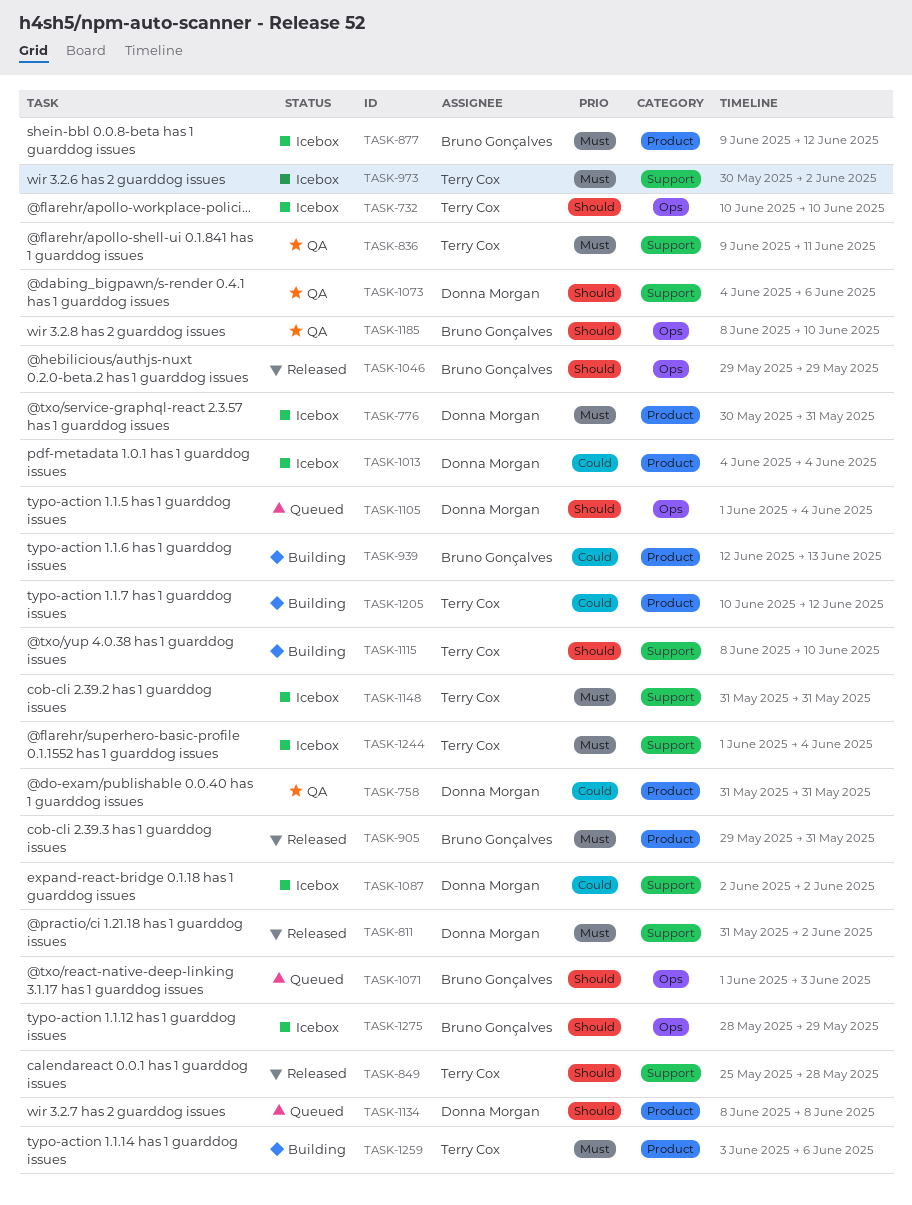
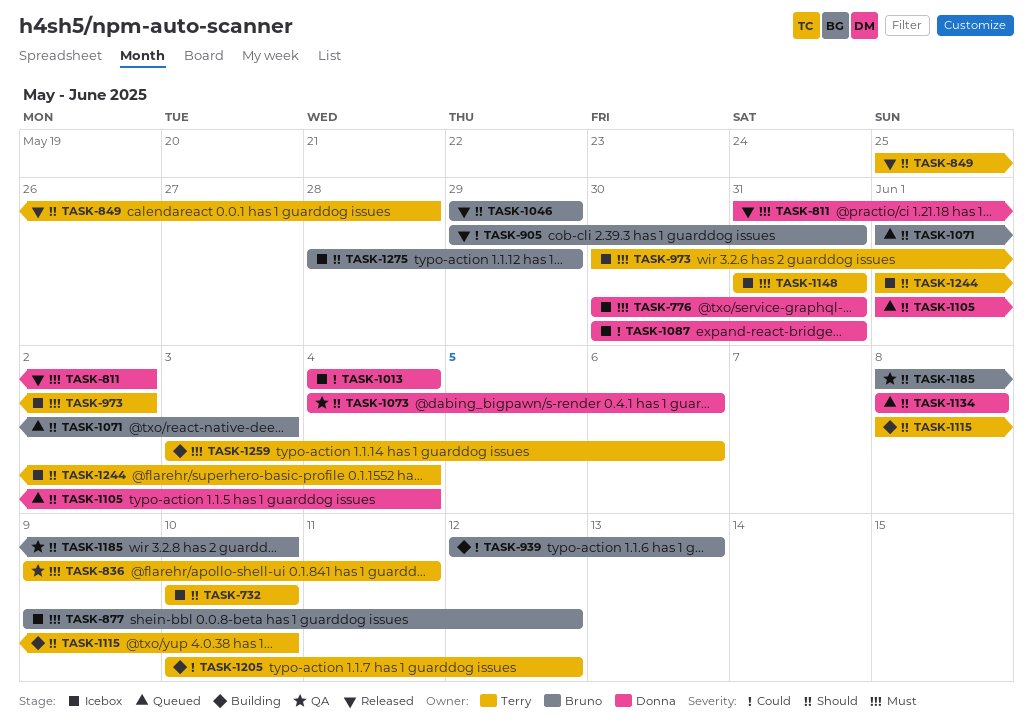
TASK-758: present -> none
TASK-905, priority: Must -> Could
TASK-1087, start: Jun 2 -> May 30
TASK-1087, due: Jun 2 -> May 31
TASK-1244, priority: Must -> Should

